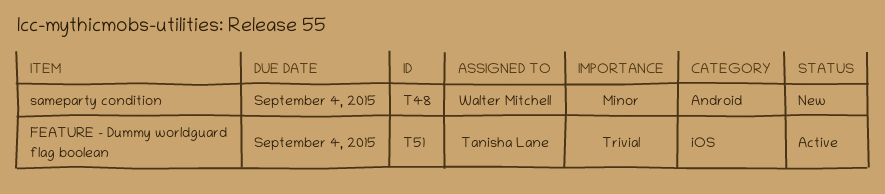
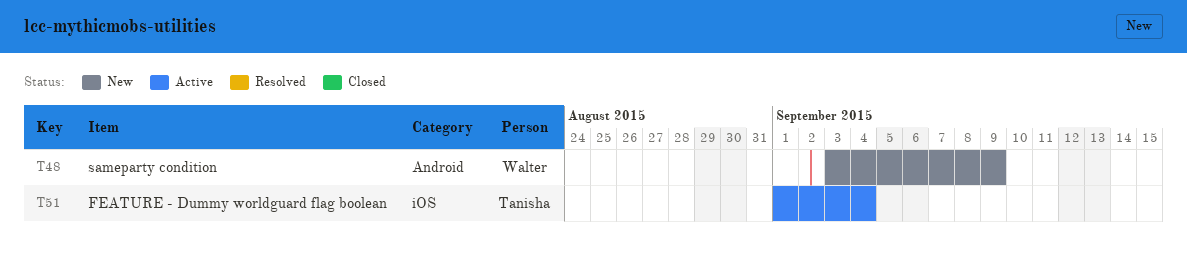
T48, due: Sep 4 -> Sep 9

